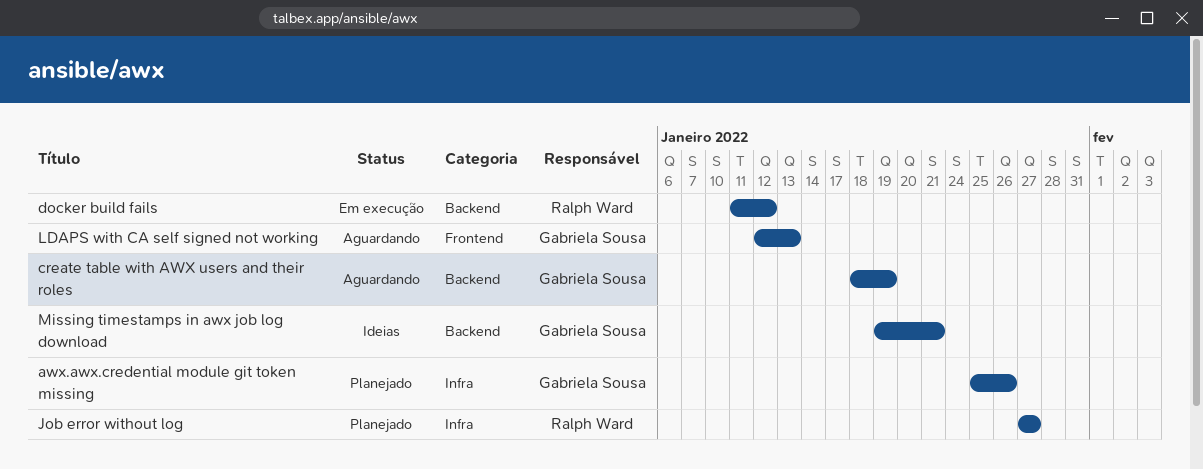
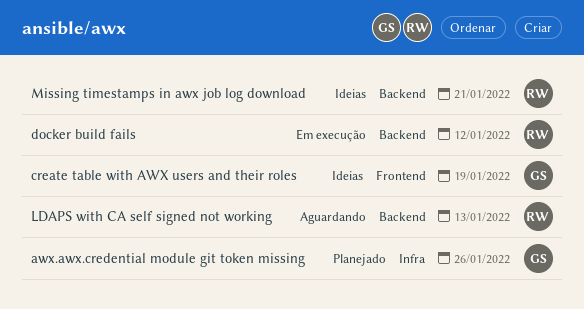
create table with AWX users and their roles, status: Aguardando -> Ideias
create table with AWX users and their roles, label: Backend -> Frontend
Job error without log: present -> none
LDAPS with CA self signed not working, owner: Gabriela Sousa -> Ralph Ward
LDAPS with CA self signed not working, label: Frontend -> Backend
Missing timestamps in awx job log download, owner: Gabriela Sousa -> Ralph Ward

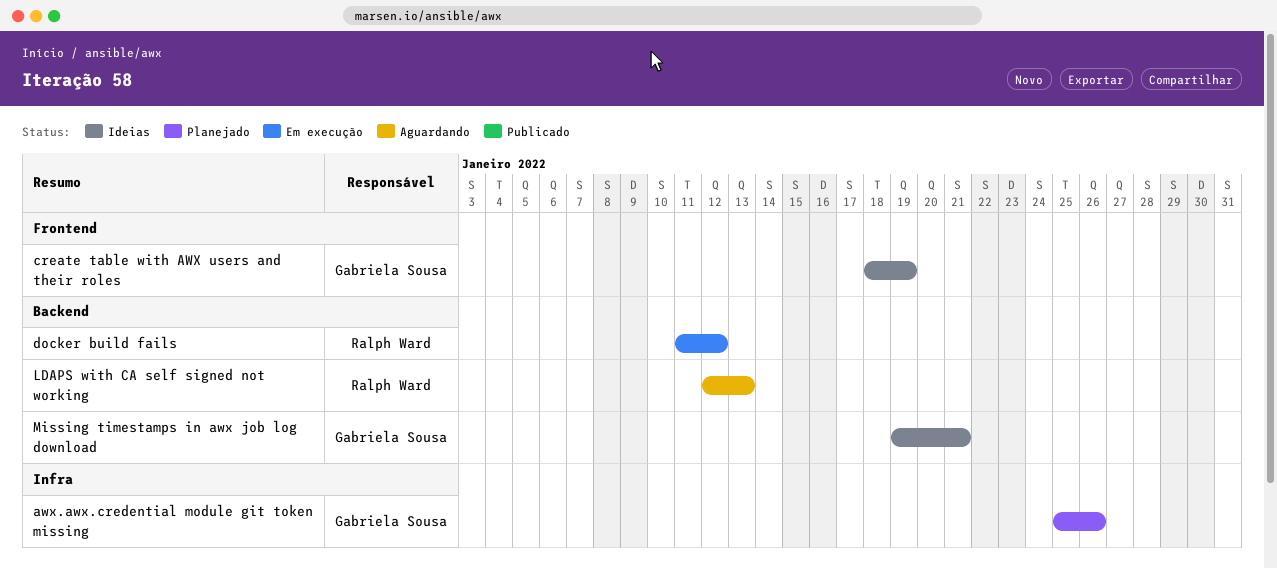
Missing timestamps in awx job log download, owner: Ralph Ward -> Gabriela Sousa

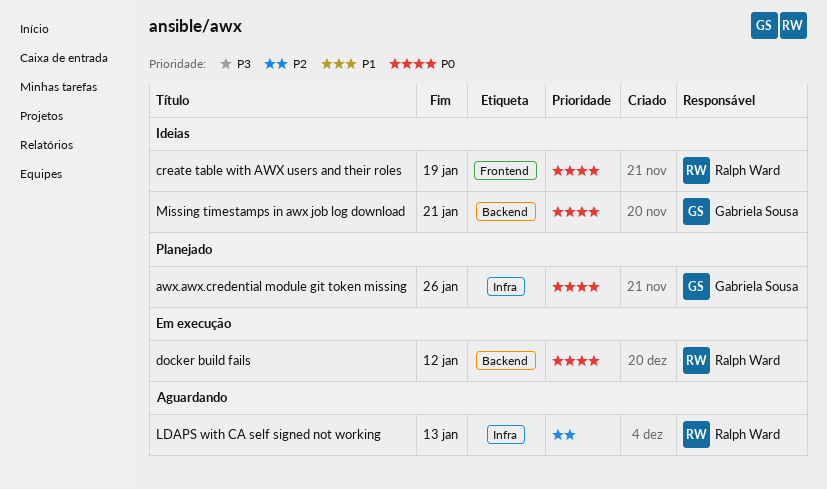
create table with AWX users and their roles, owner: Gabriela Sousa -> Ralph Ward
LDAPS with CA self signed not working, label: Backend -> Infra

